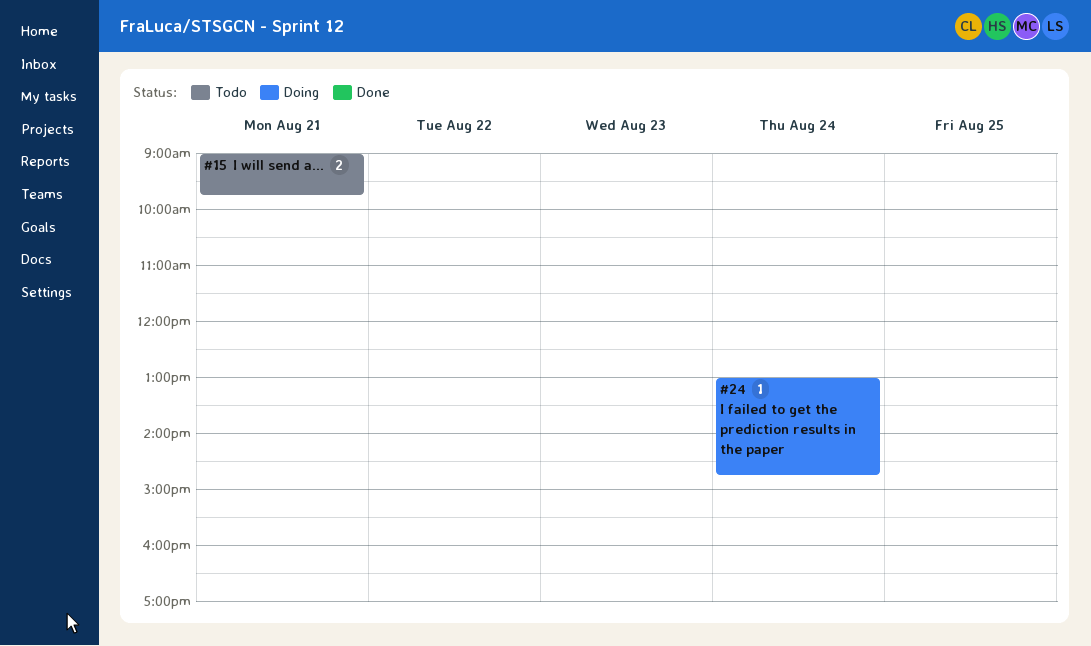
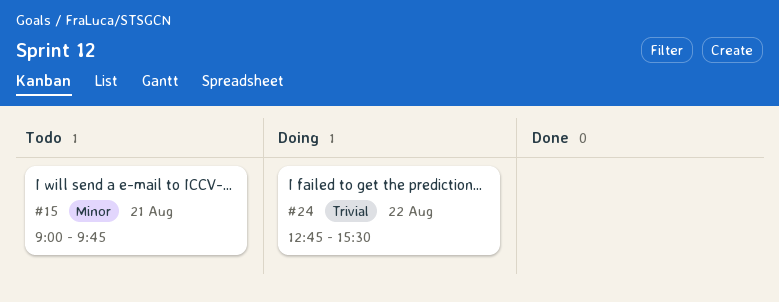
#24, day: Aug 24 -> Aug 22
#24, begins: 13:00 -> 12:45
#24, ends: 14:45 -> 15:30

